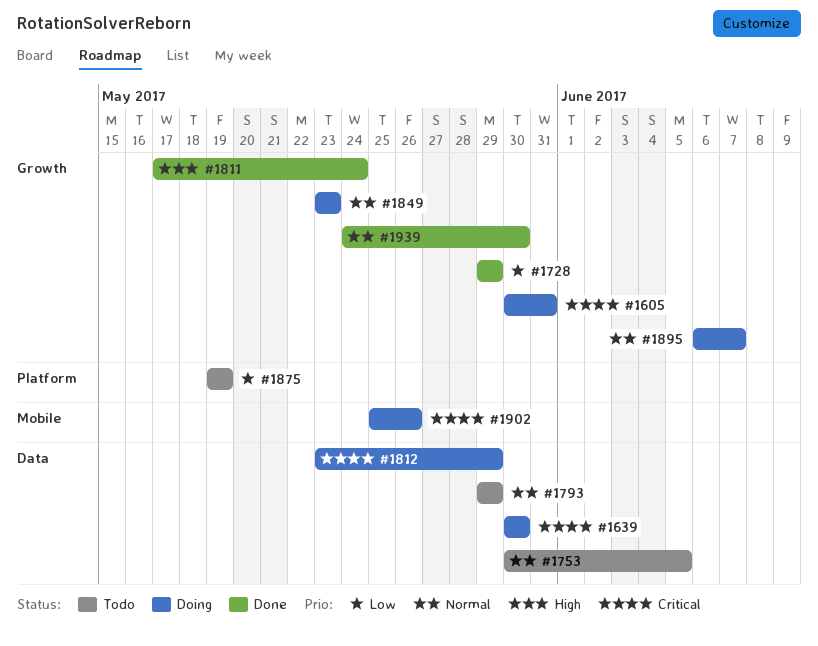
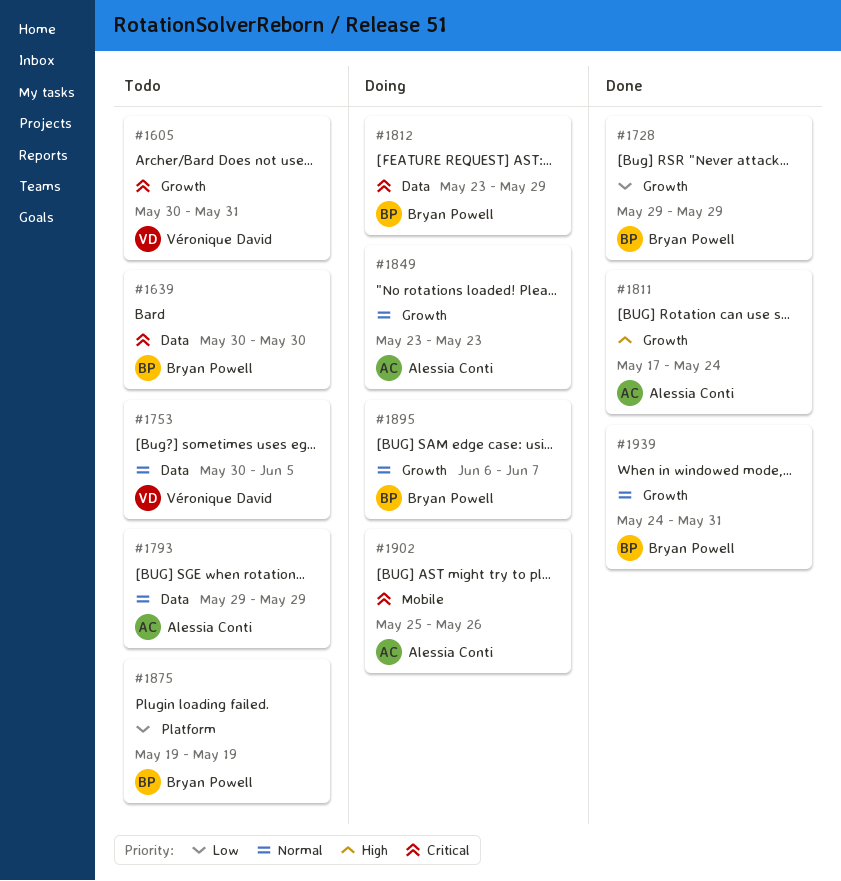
#1605, status: Doing -> Todo
#1639, status: Doing -> Todo
#1939, due: May 30 -> May 31

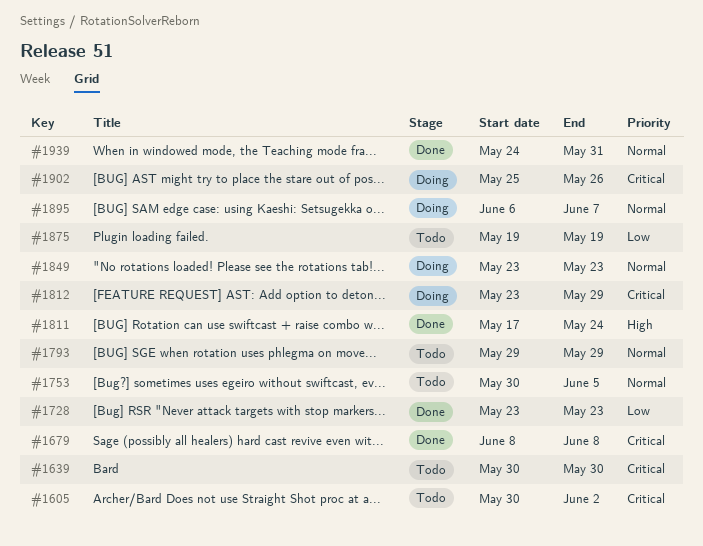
#1605, due: May 31 -> Jun 2
#1679: none -> present
#1728, start: May 29 -> May 23
#1728, due: May 29 -> May 23

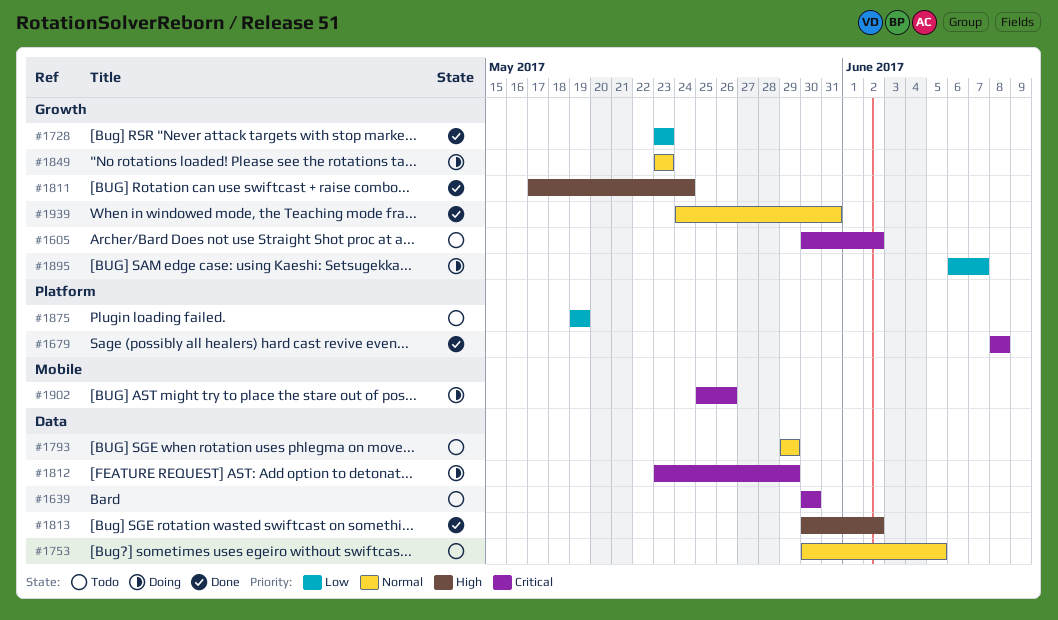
#1813: none -> present
#1895, priority: Normal -> Low

